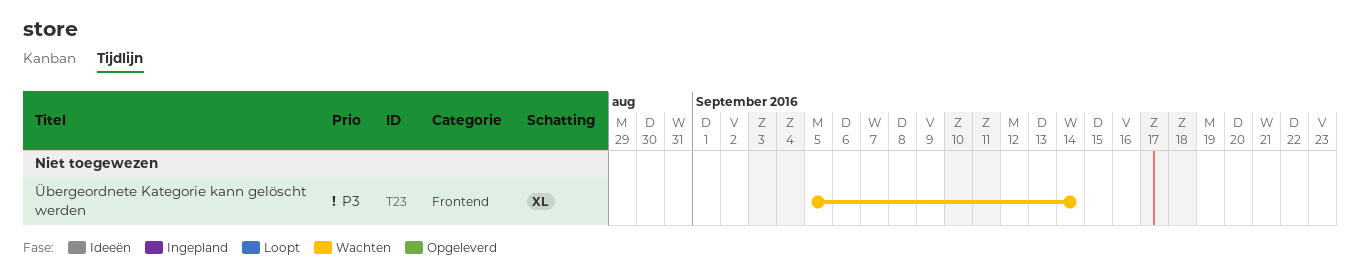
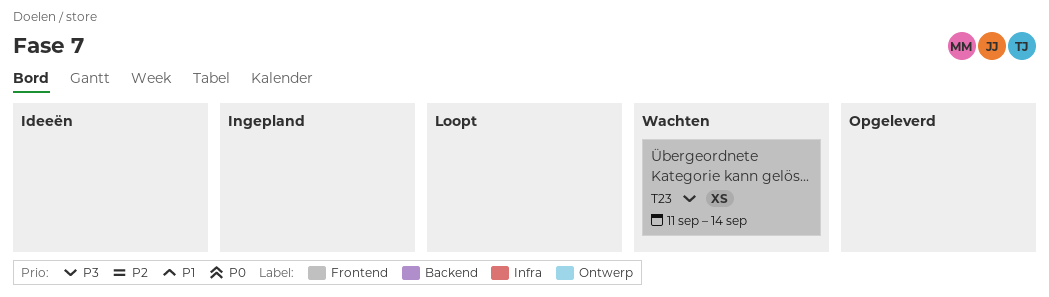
T23, estimate: XL -> XS
T23, start: Sep 5 -> Sep 11

